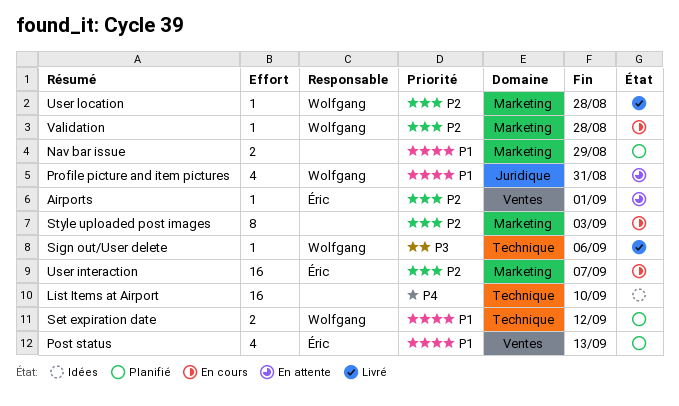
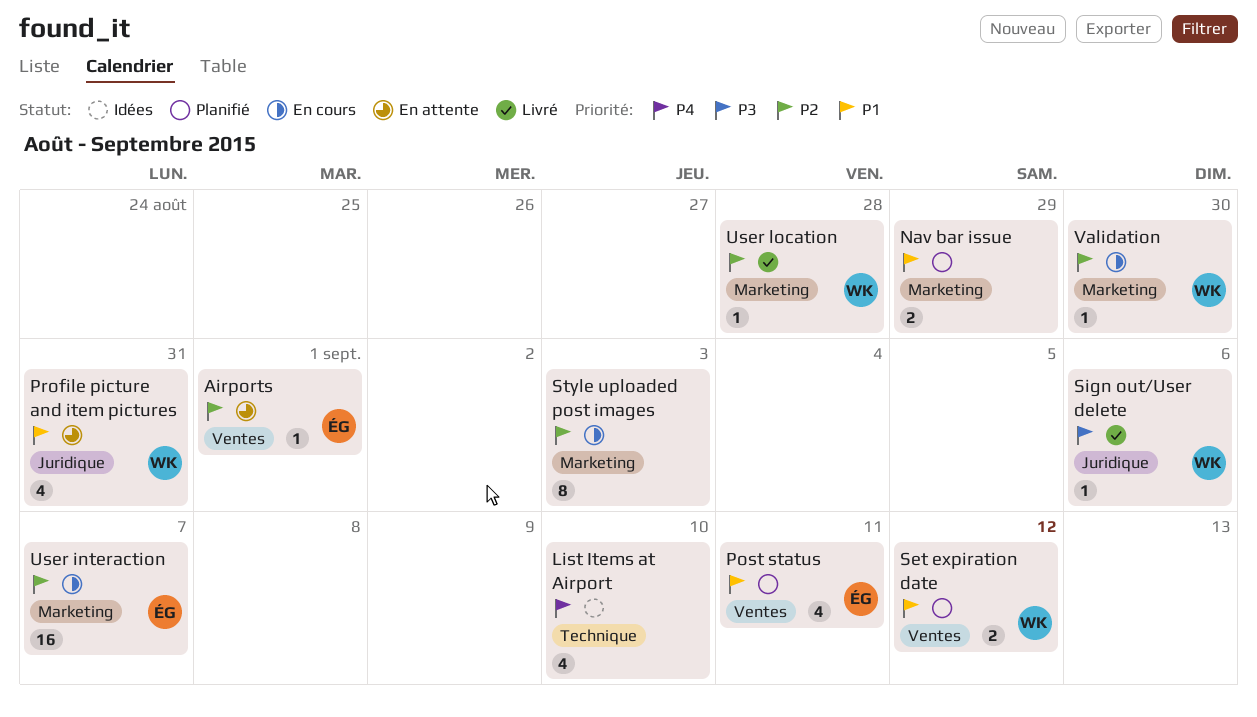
List Items at Airport, estimate: 16 -> 4
Post status, due: Sep 13 -> Sep 11
Set expiration date, label: Technique -> Ventes
Sign out/User delete, label: Technique -> Juridique
Validation, due: Aug 28 -> Aug 30

